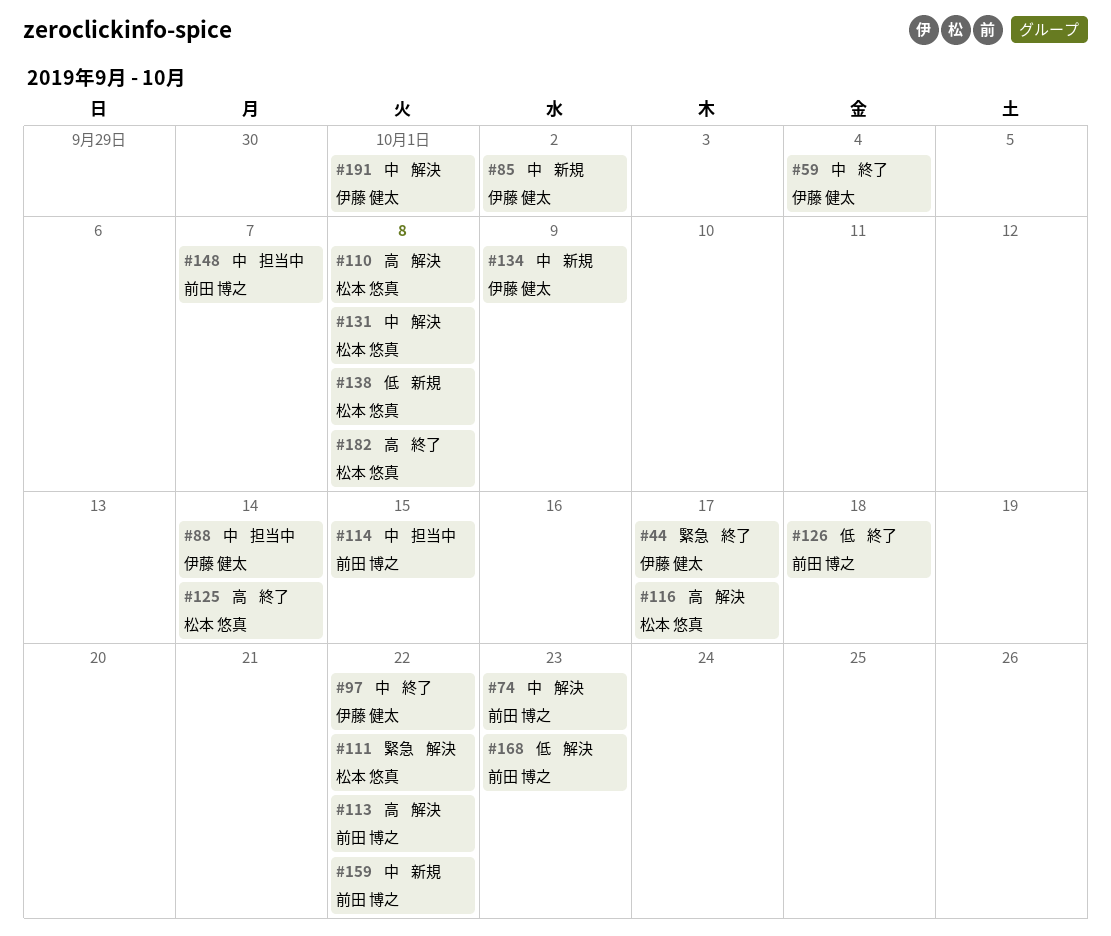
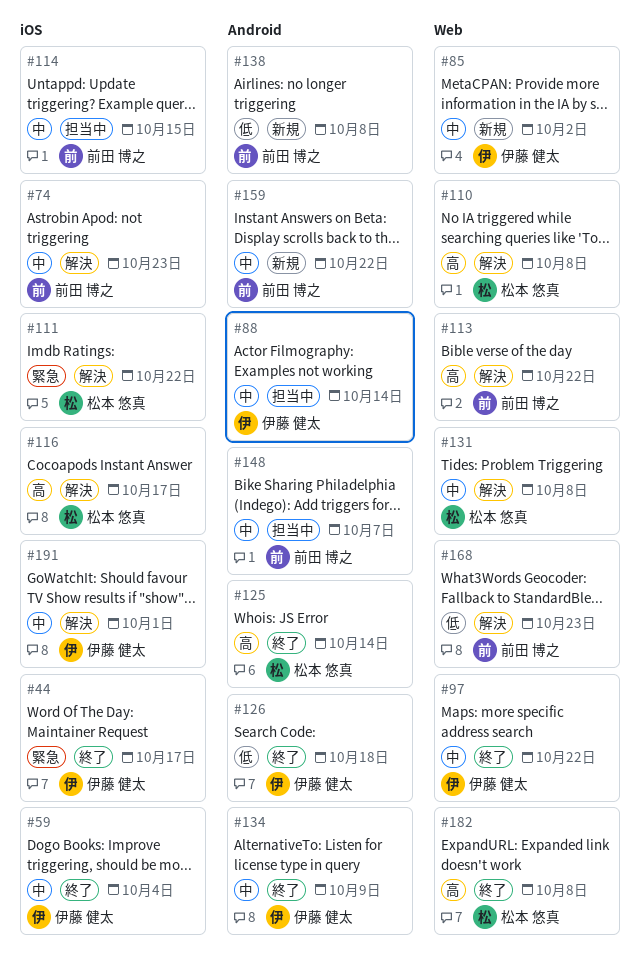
#126, owner: 前田 博之 -> 伊藤 健太
#134, status: 新規 -> 終了
#138, owner: 松本 悠真 -> 前田 博之

